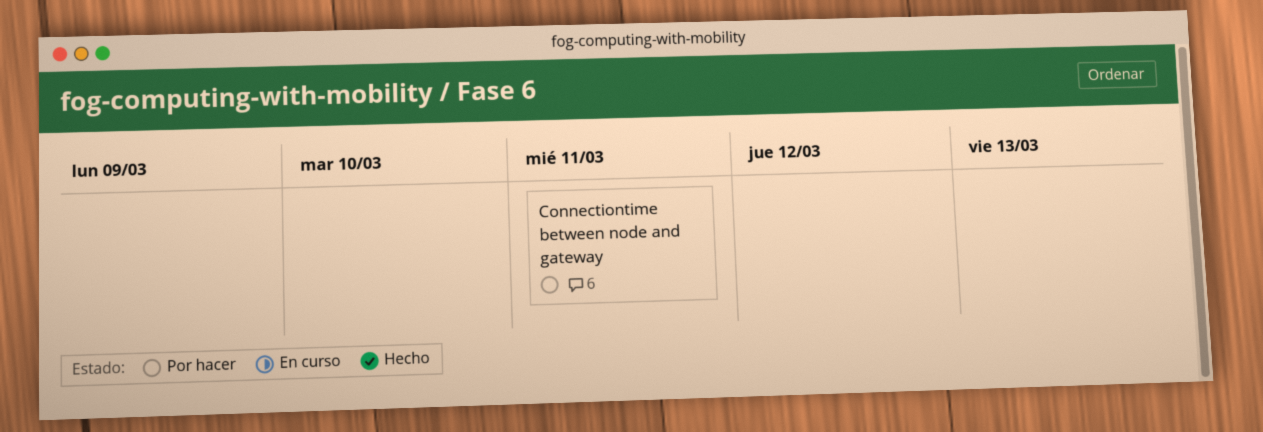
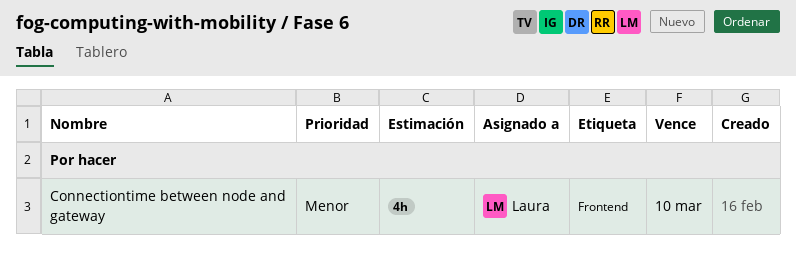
Connectiontime between node and gateway, due: Mar 11 -> Mar 10

